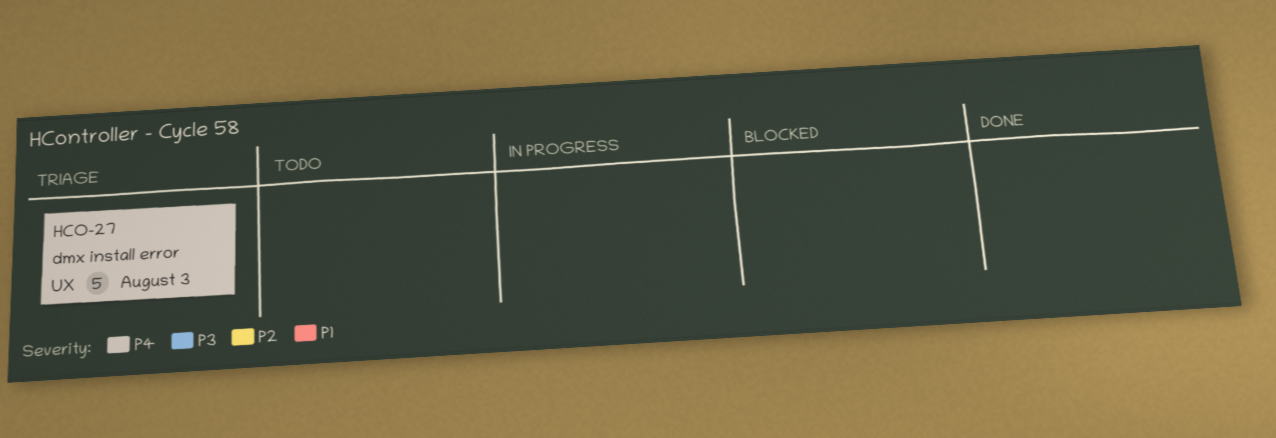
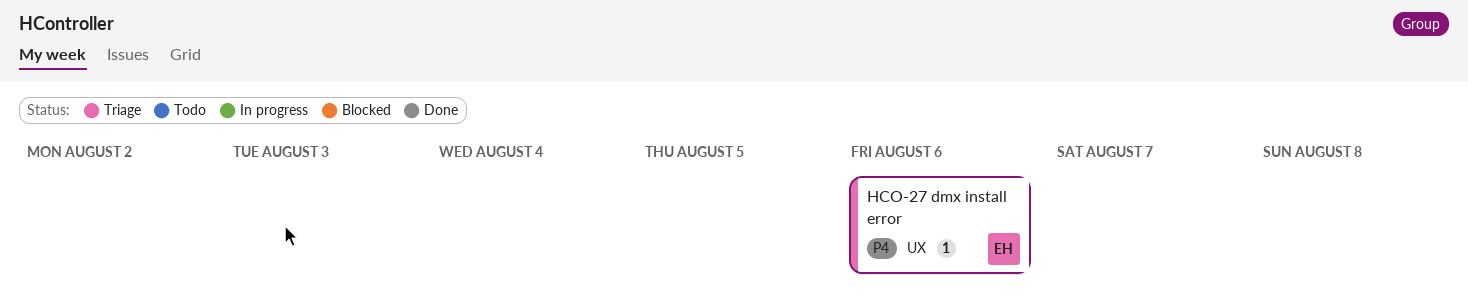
HCO-27, estimate: 5 -> 1
HCO-27, due: Aug 3 -> Aug 6

